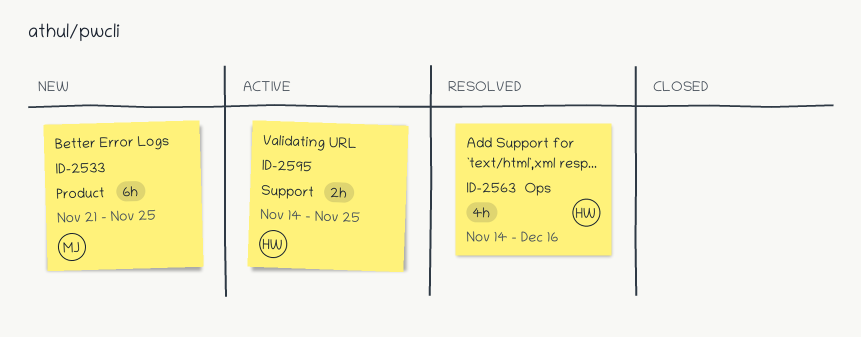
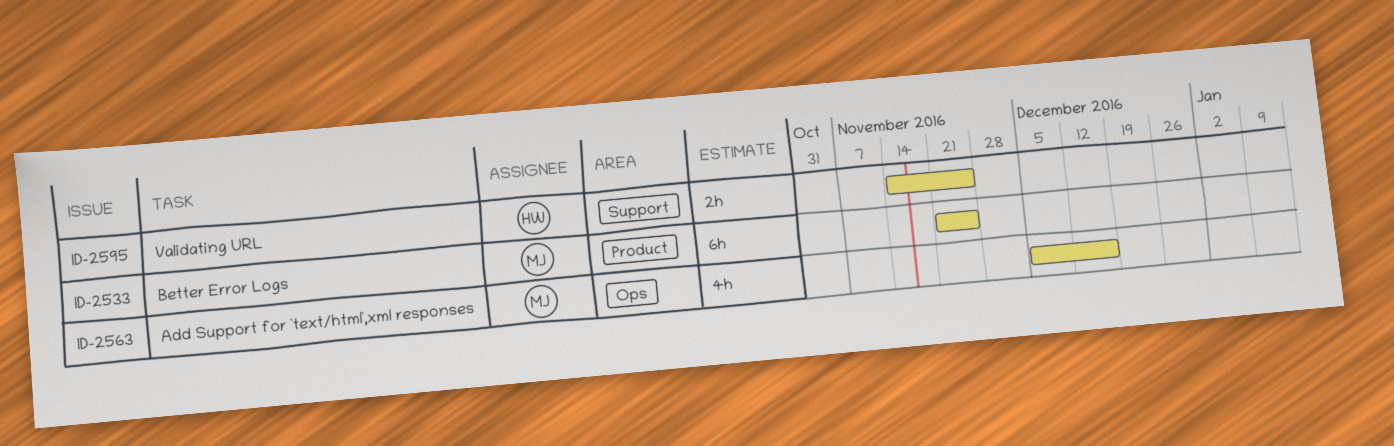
ID-2563, owner: HW -> MJ
ID-2563, start: Nov 14 -> Dec 5

